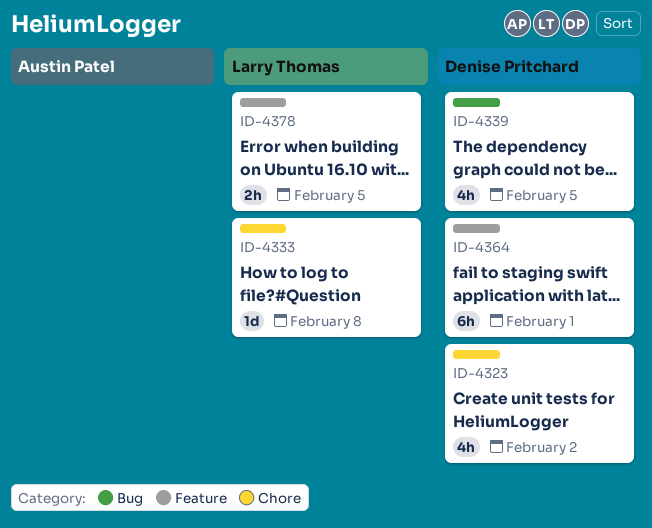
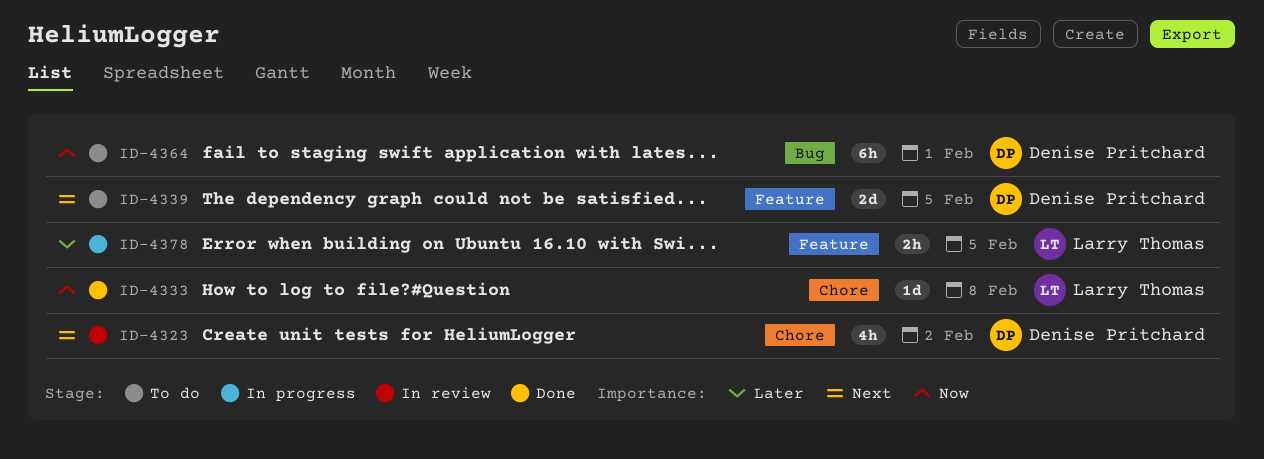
ID-4339, label: Bug -> Feature
ID-4339, estimate: 4h -> 2d
ID-4364, label: Feature -> Bug

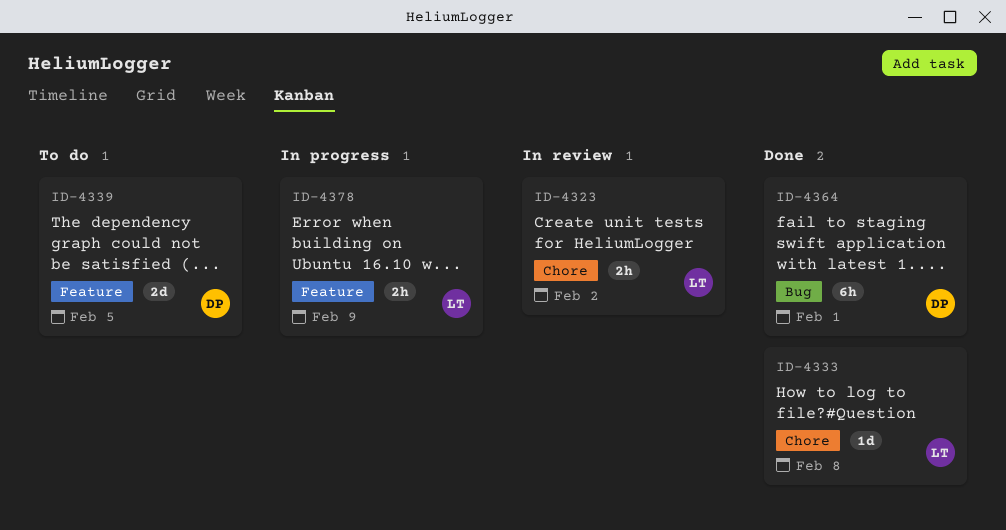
ID-4323, owner: Denise Pritchard -> Larry Thomas
ID-4323, estimate: 4h -> 2h
ID-4364, status: To do -> Done
ID-4378, due: Feb 5 -> Feb 9

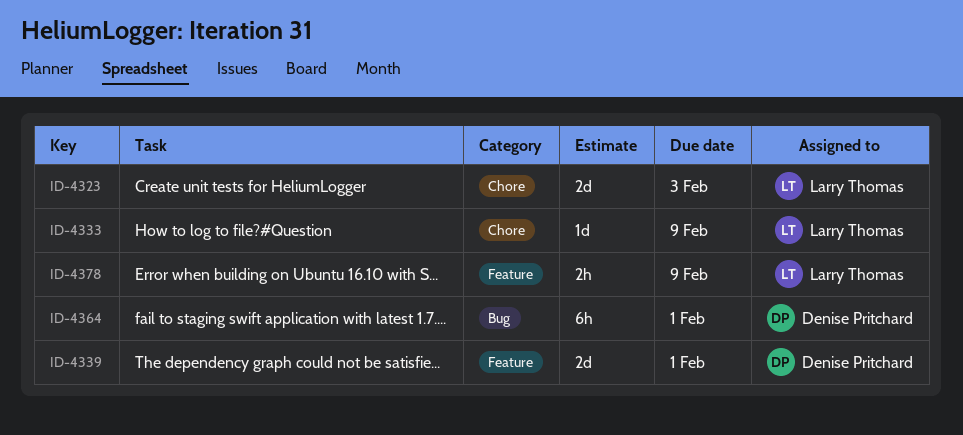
ID-4323, estimate: 2h -> 2d
ID-4323, due: Feb 2 -> Feb 3
ID-4333, due: Feb 8 -> Feb 9
ID-4339, due: Feb 5 -> Feb 1

